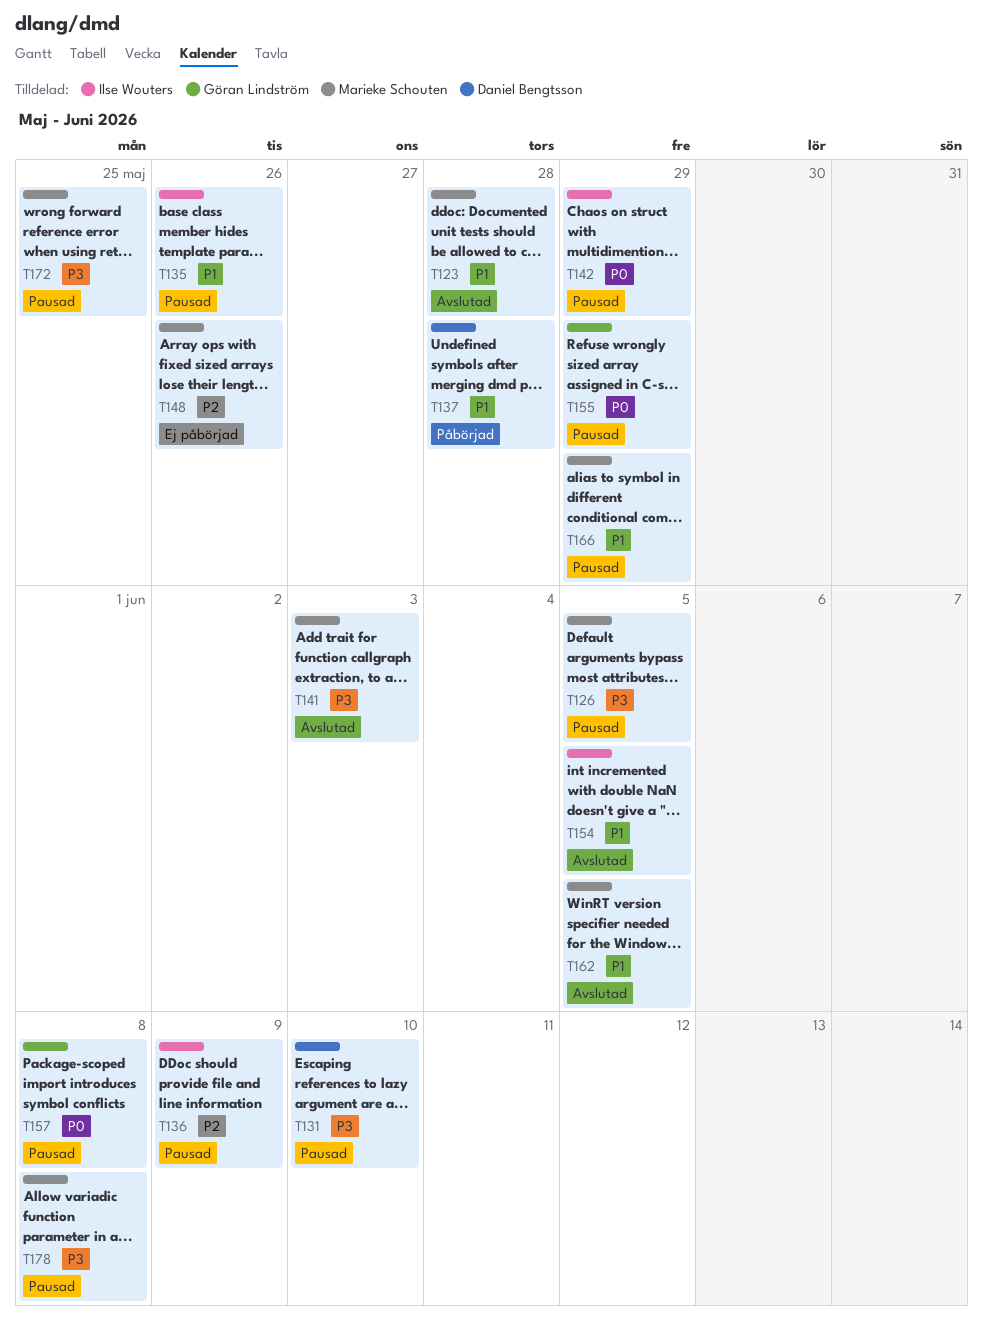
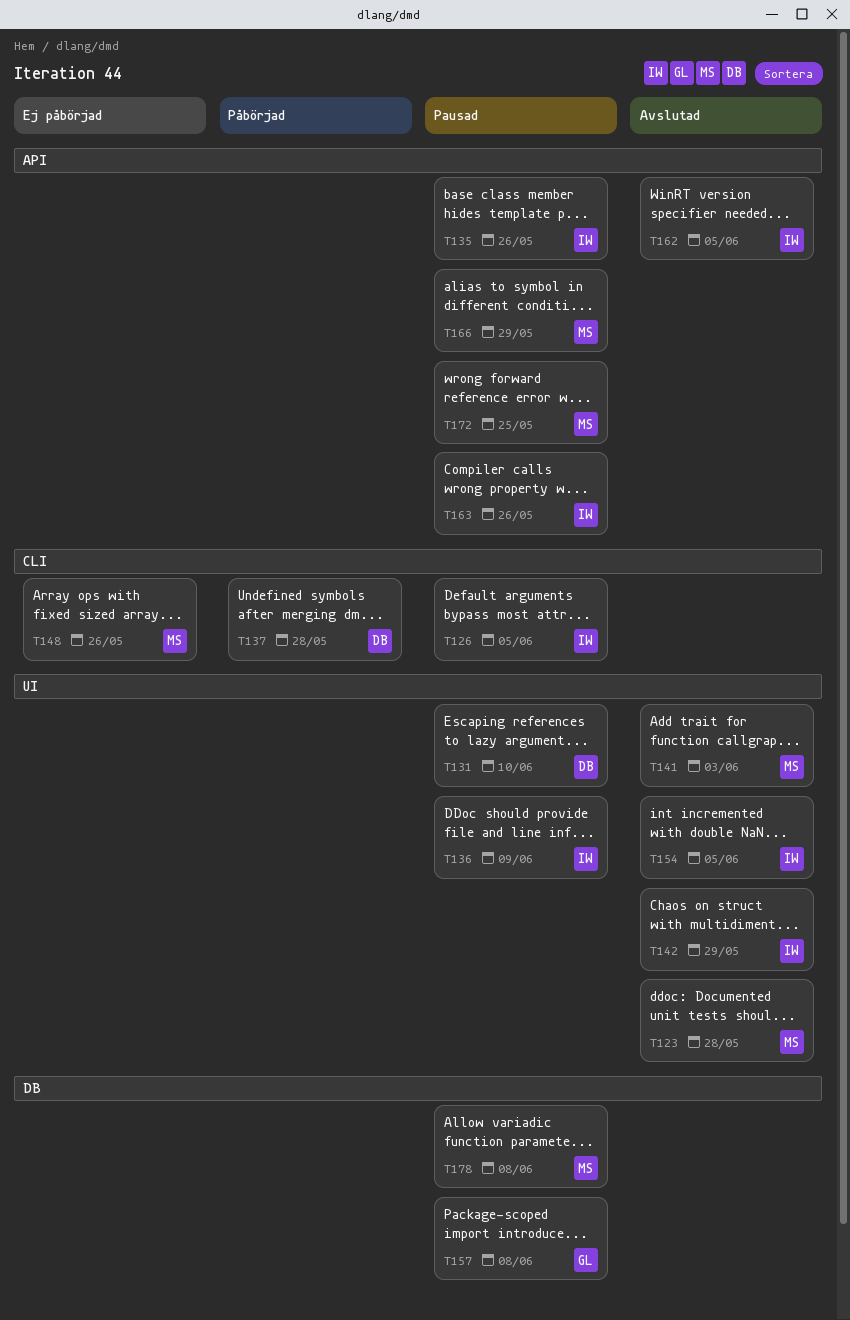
T126, owner: Marieke Schouten -> Ilse Wouters
T142, status: Pausad -> Avslutad
T155: present -> none
T162, owner: Marieke Schouten -> Ilse Wouters
T163: none -> present

